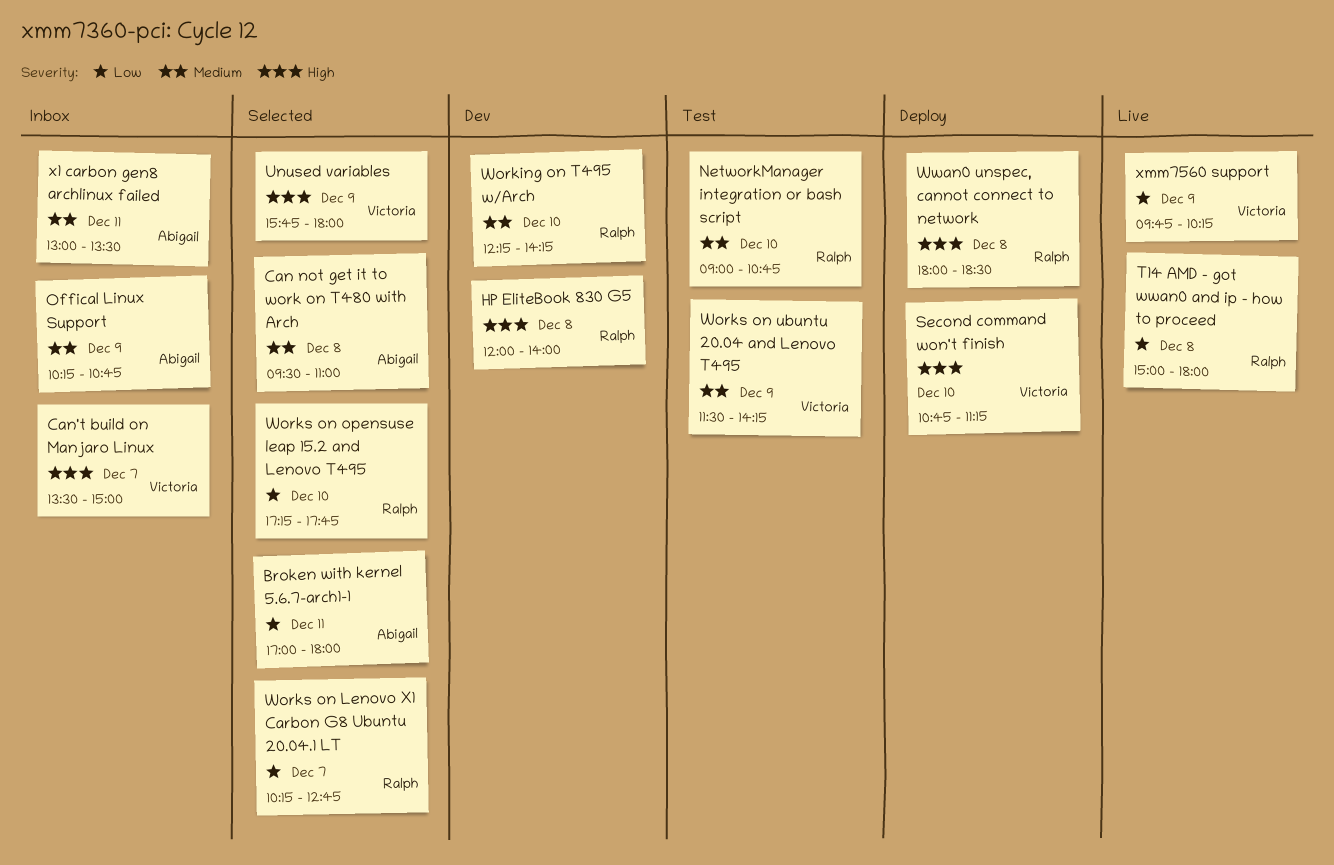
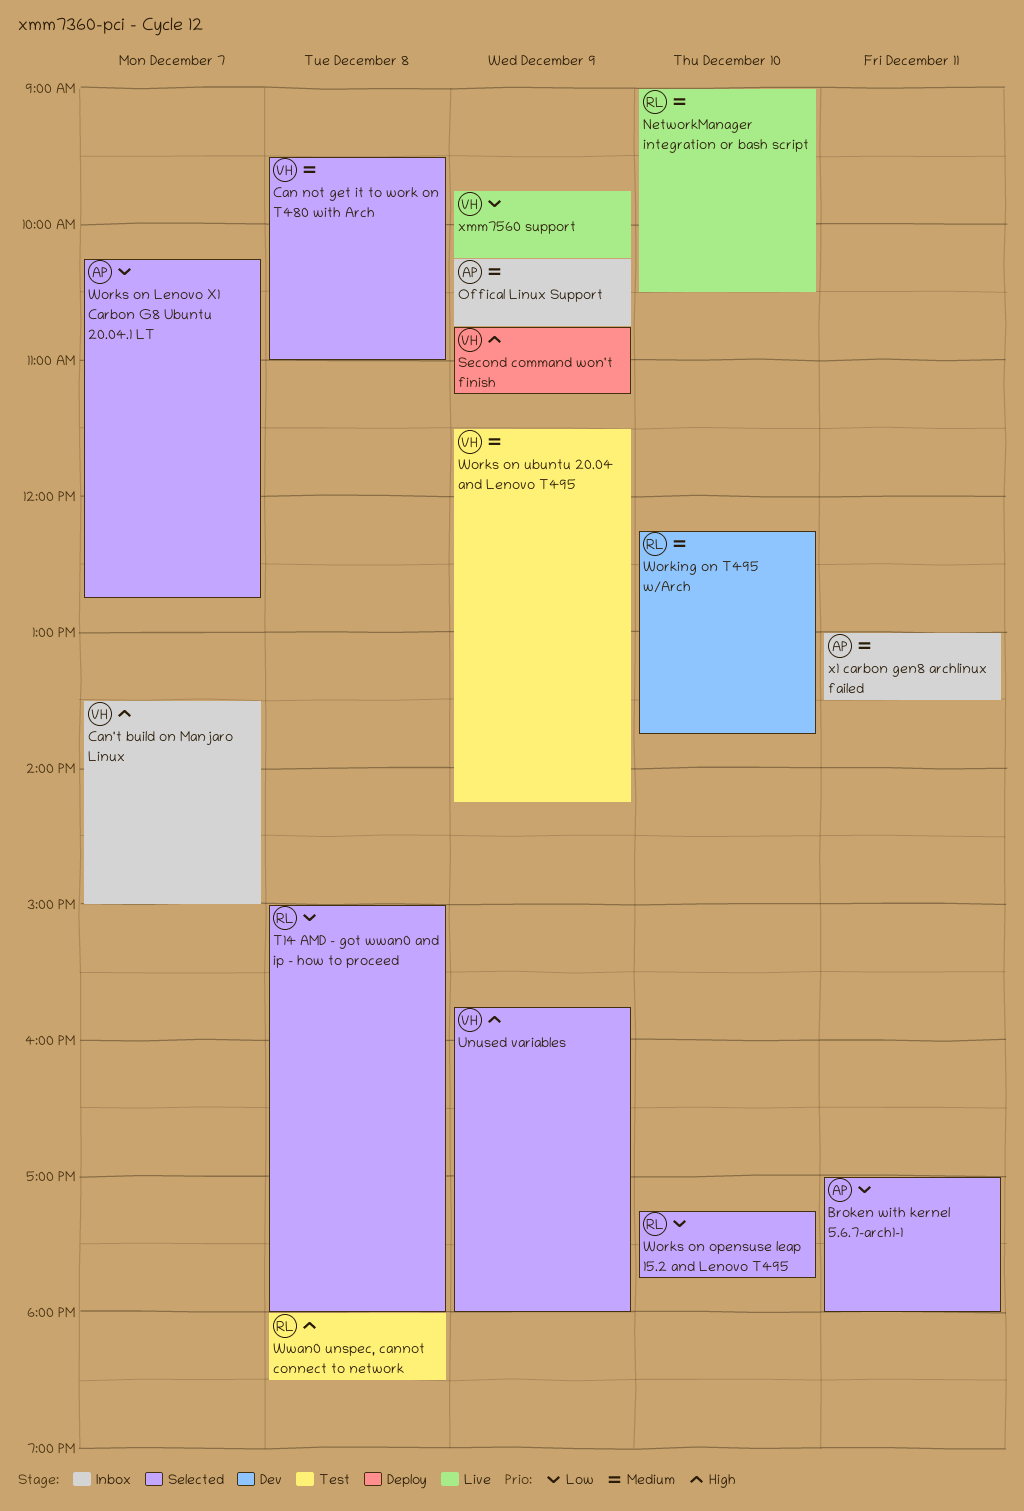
Can not get it to work on T480 with Arch, owner: Abigail -> Victoria
HP EliteBook 830 G5: present -> none
NetworkManager integration or bash script, status: Test -> Live
NetworkManager integration or bash script, ends: 10:45 -> 10:30
Second command won't finish, day: Dec 10 -> Dec 9
T14 AMD - got wwan0 and ip - how to proceed, status: Live -> Selected
Working on T495 w/Arch, ends: 14:15 -> 13:45
Works on Lenovo X1 Carbon G8 Ubuntu 20.04.1 LT, owner: Ralph -> Abigail
Wwan0 unspec, cannot connect to network, status: Deploy -> Test

